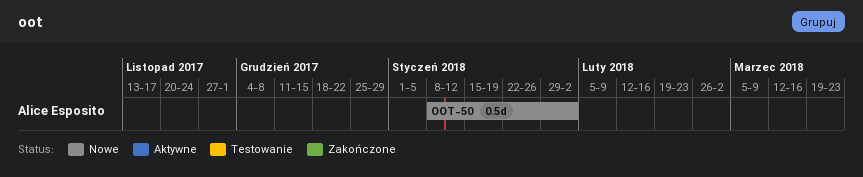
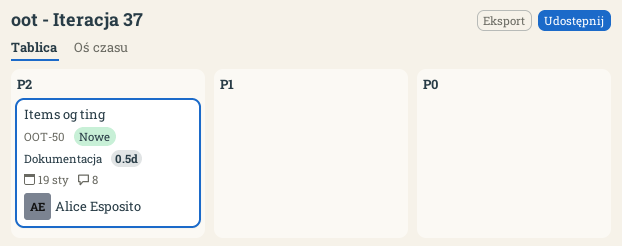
OOT-50, due: Feb 2 -> Jan 19

